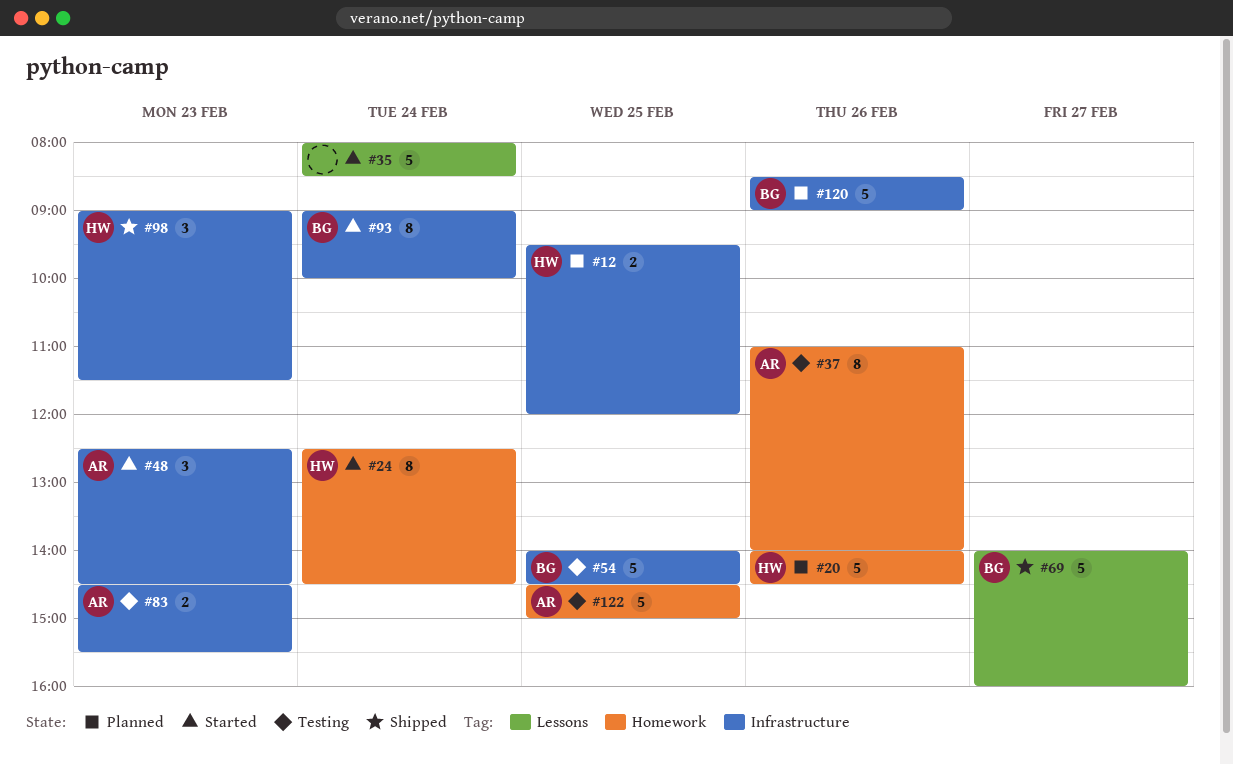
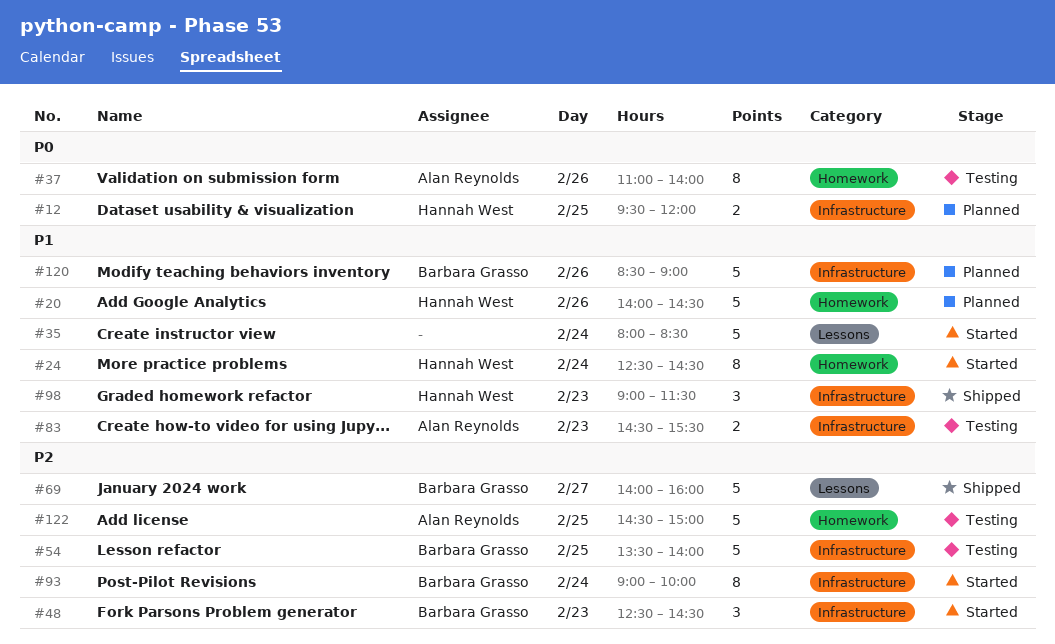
#48, owner: Alan Reynolds -> Barbara Grasso
#54, begins: 14:00 -> 13:30
#54, ends: 14:30 -> 14:00

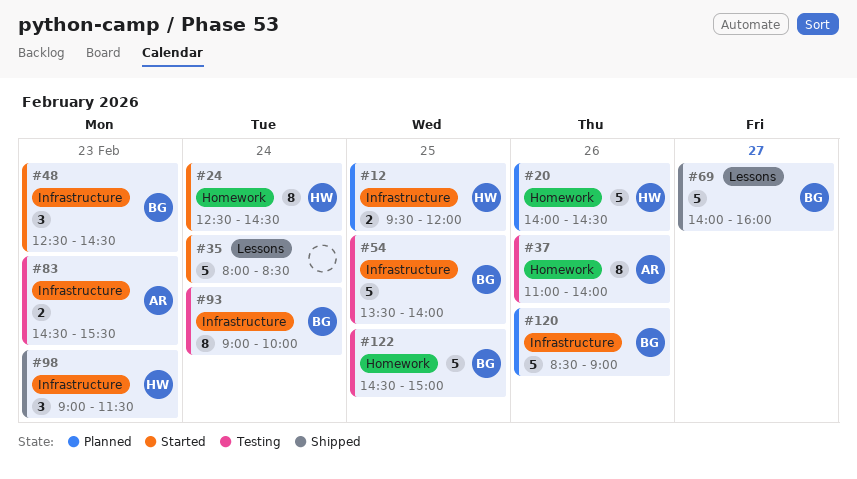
#93, status: Started -> Testing
#122, owner: Alan Reynolds -> Barbara Grasso

